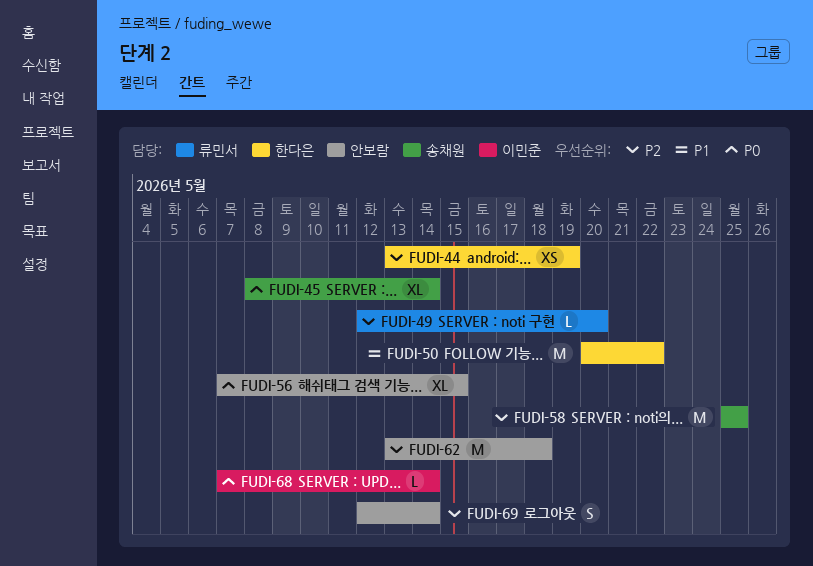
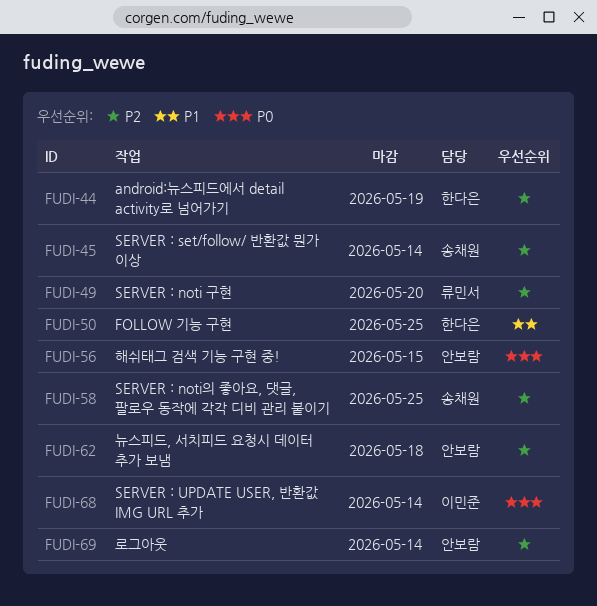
FUDI-45, priority: P0 -> P2
FUDI-50, due: May 22 -> May 25

